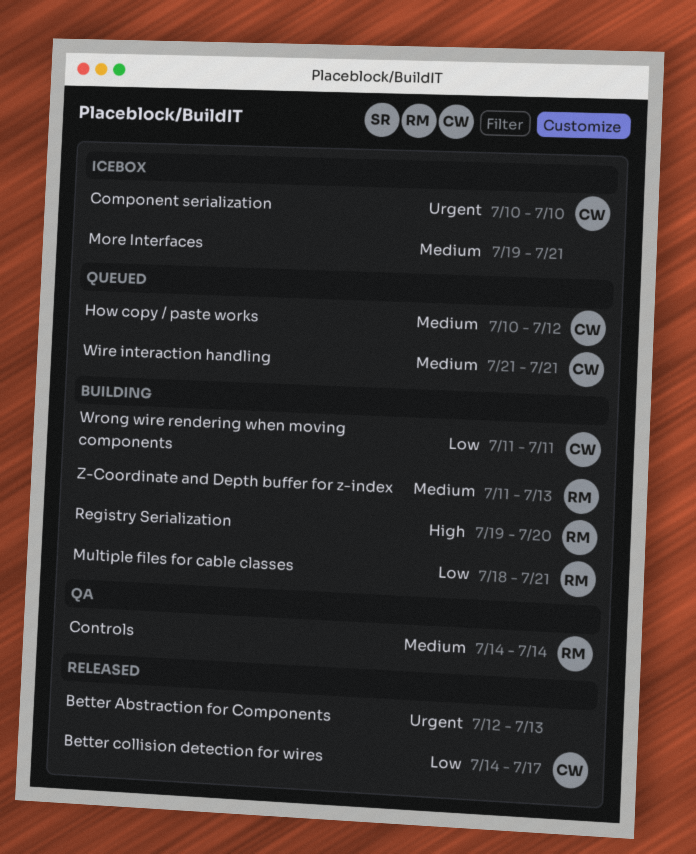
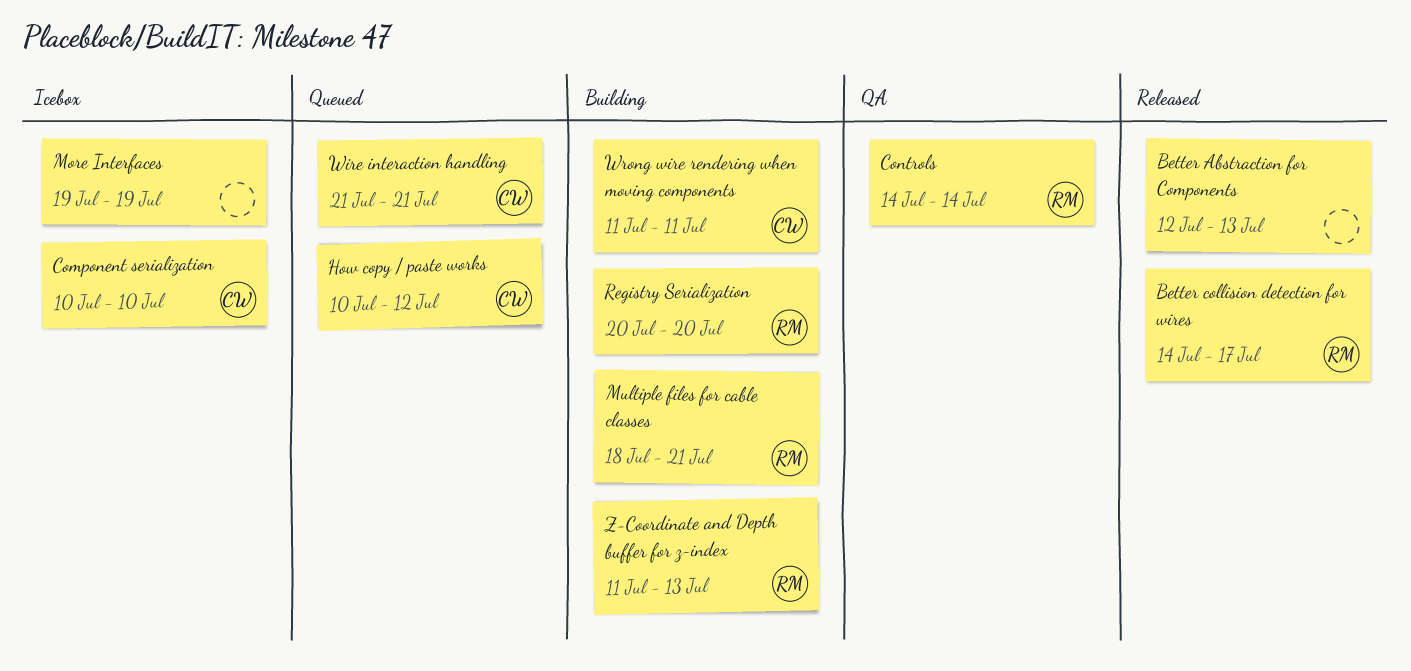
Better collision detection for wires, owner: CW -> RM
More Interfaces, due: Jul 21 -> Jul 19
Registry Serialization, start: Jul 19 -> Jul 20

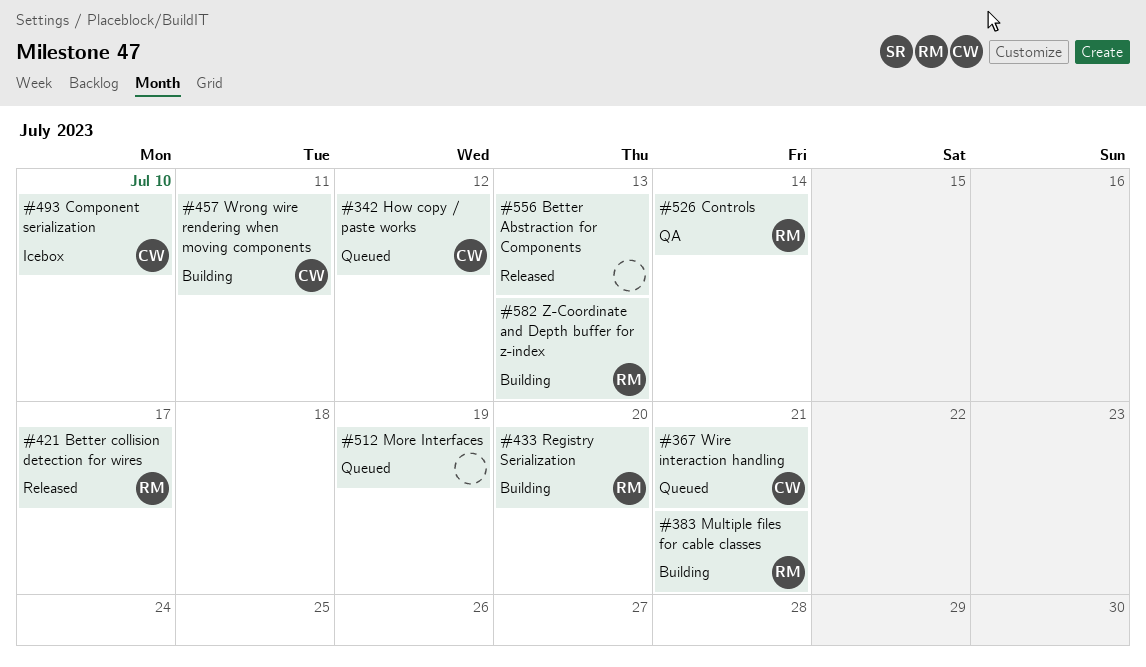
More Interfaces, status: Icebox -> Queued

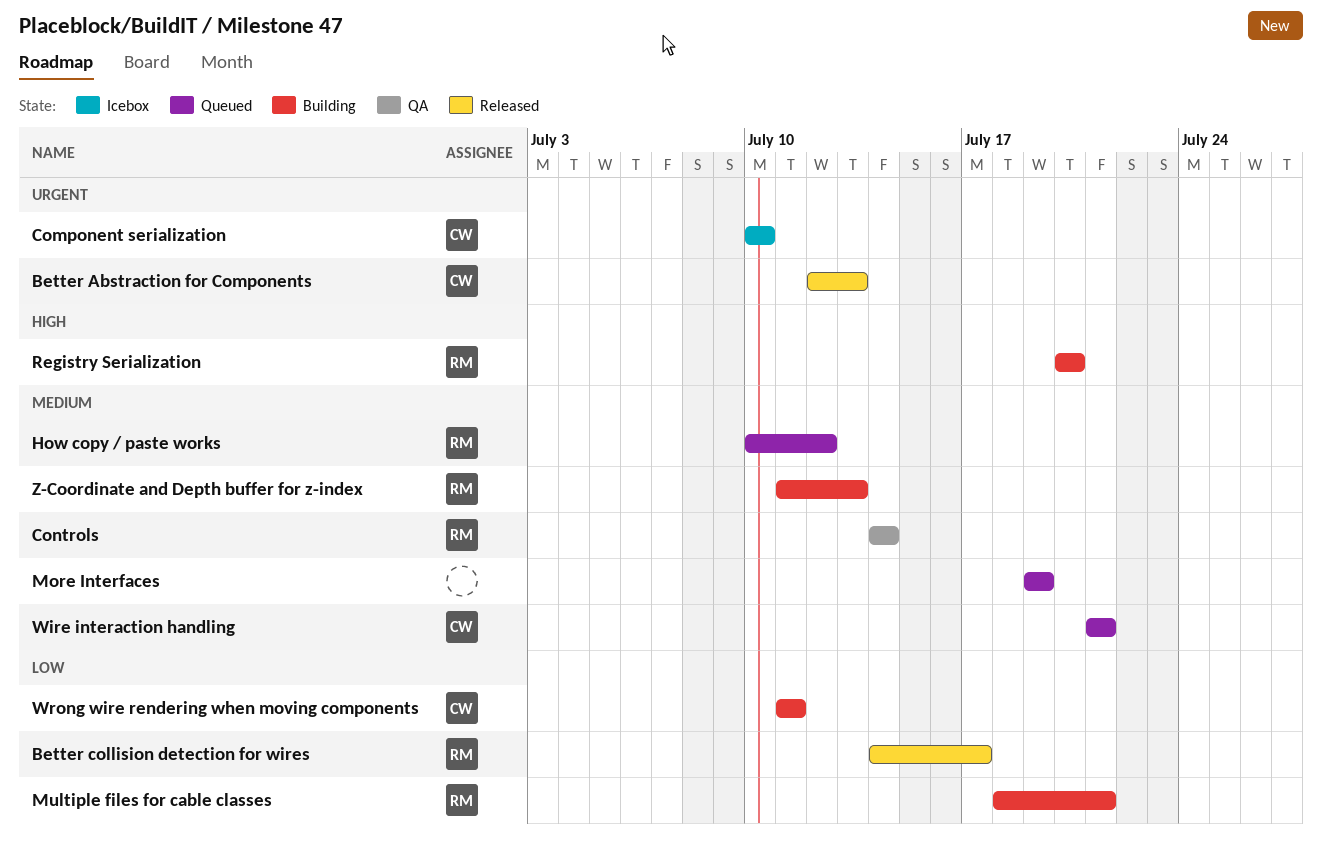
Better Abstraction for Components, owner: none -> CW
How copy / paste works, owner: CW -> RM

